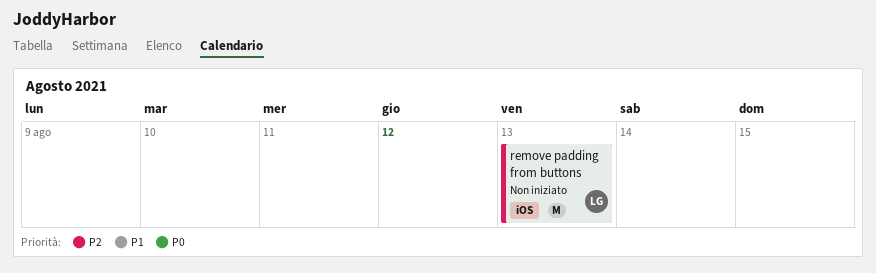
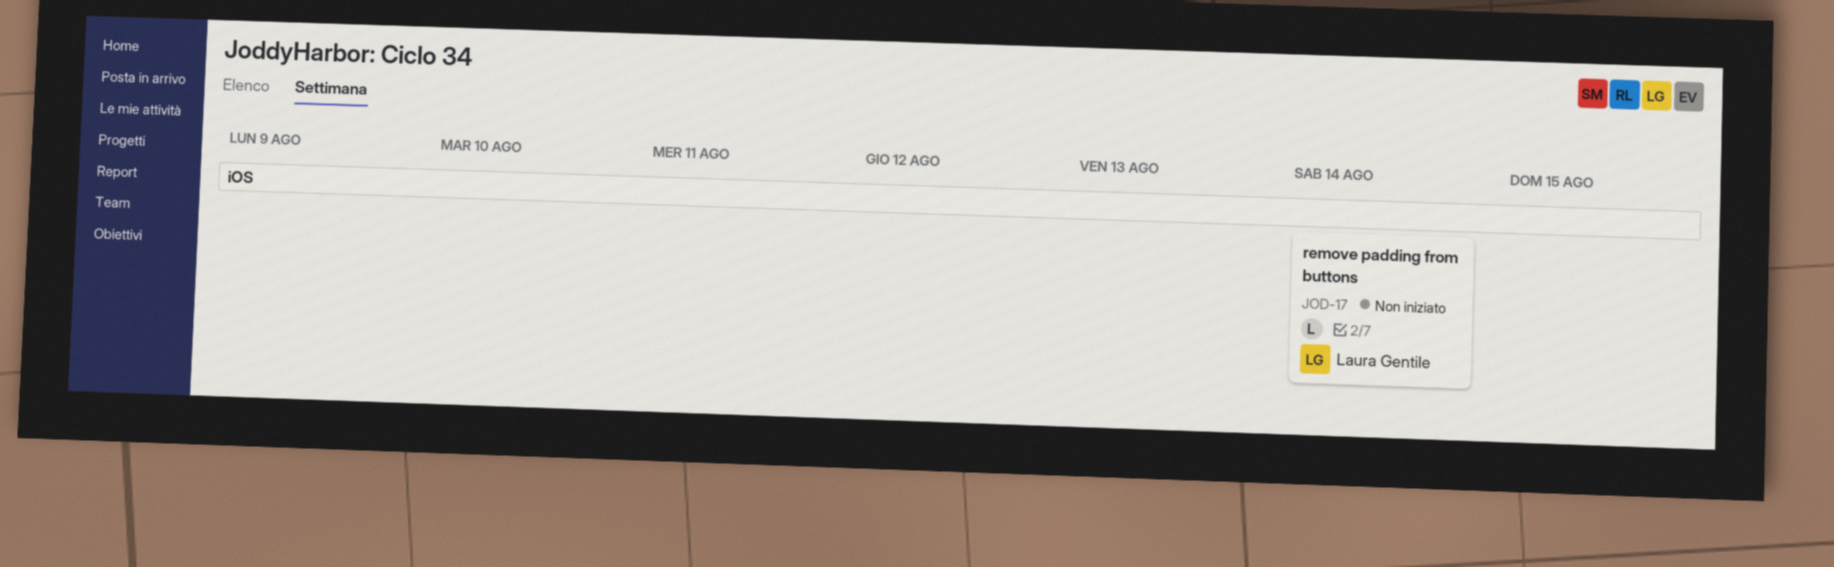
remove padding from buttons, estimate: M -> L
remove padding from buttons, due: Aug 13 -> Aug 14

